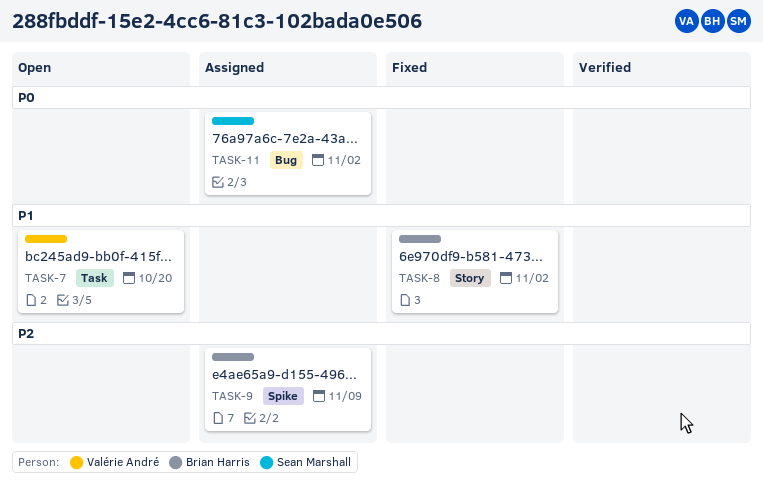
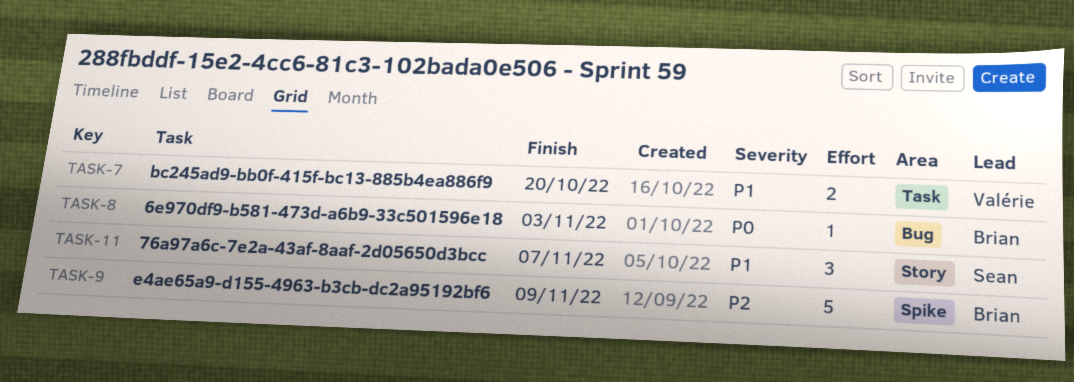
TASK-8, priority: P1 -> P0
TASK-8, label: Story -> Bug
TASK-8, due: Nov 2 -> Nov 3
TASK-11, priority: P0 -> P1
TASK-11, label: Bug -> Story
TASK-11, due: Nov 2 -> Nov 7

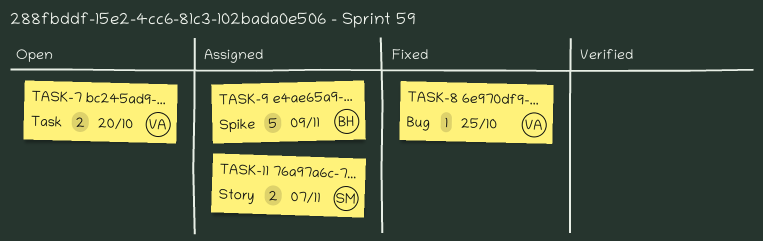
TASK-8, owner: Brian -> Valérie
TASK-8, due: Nov 3 -> Oct 25
TASK-11, estimate: 3 -> 2

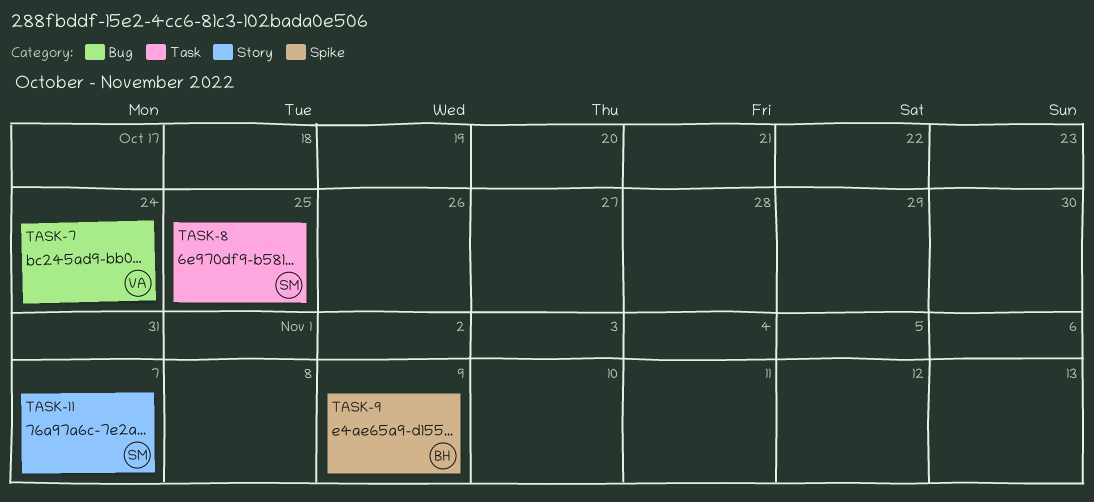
TASK-7, label: Task -> Bug
TASK-7, due: Oct 20 -> Oct 24
TASK-8, owner: VA -> SM
TASK-8, label: Bug -> Task

